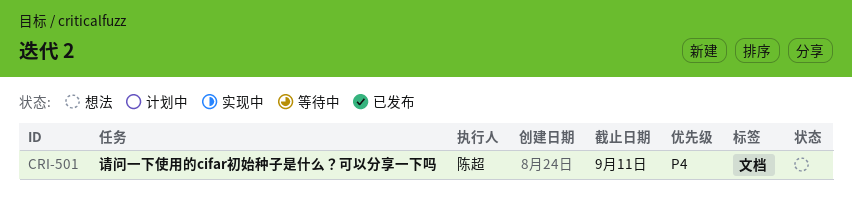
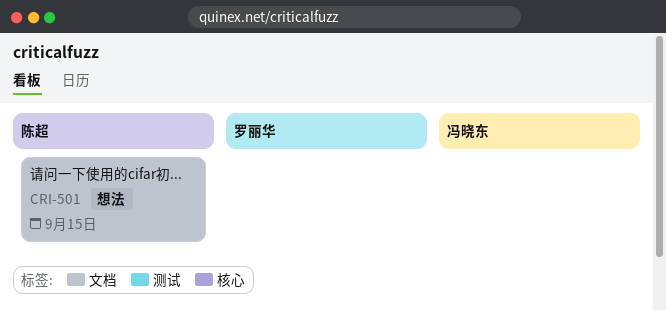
CRI-501, due: Sep 11 -> Sep 15

